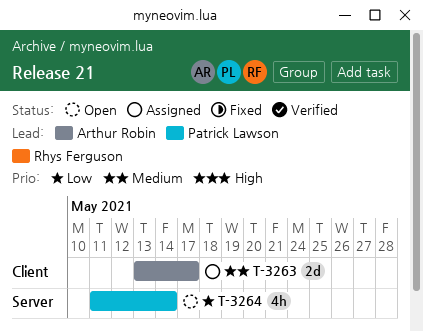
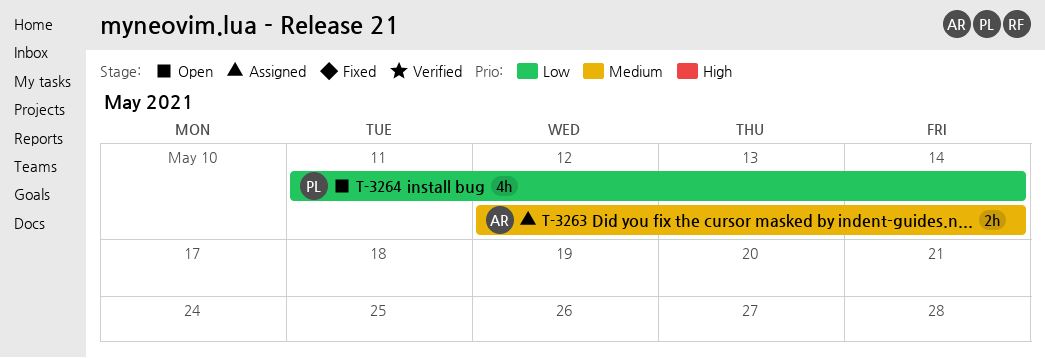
T-3263, estimate: 2d -> 2h
T-3263, start: May 13 -> May 12
T-3263, due: May 17 -> May 14

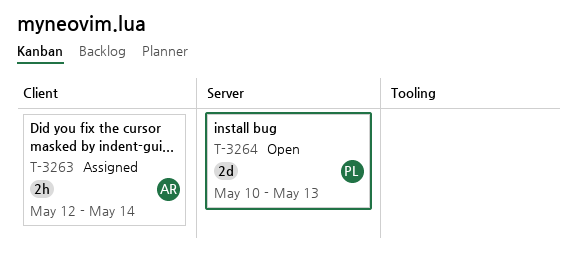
T-3264, estimate: 4h -> 2d
T-3264, start: May 11 -> May 10
T-3264, due: May 14 -> May 13

